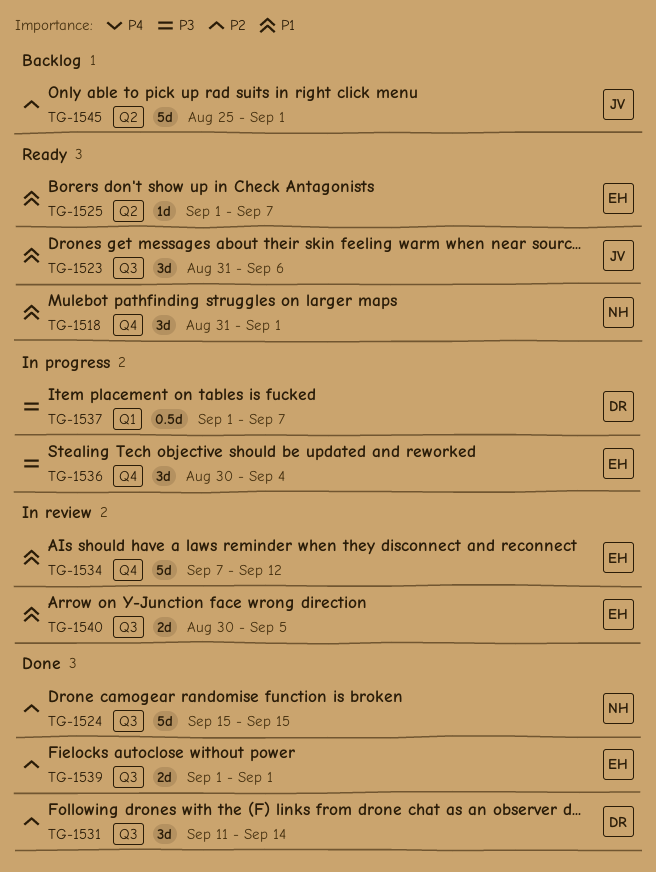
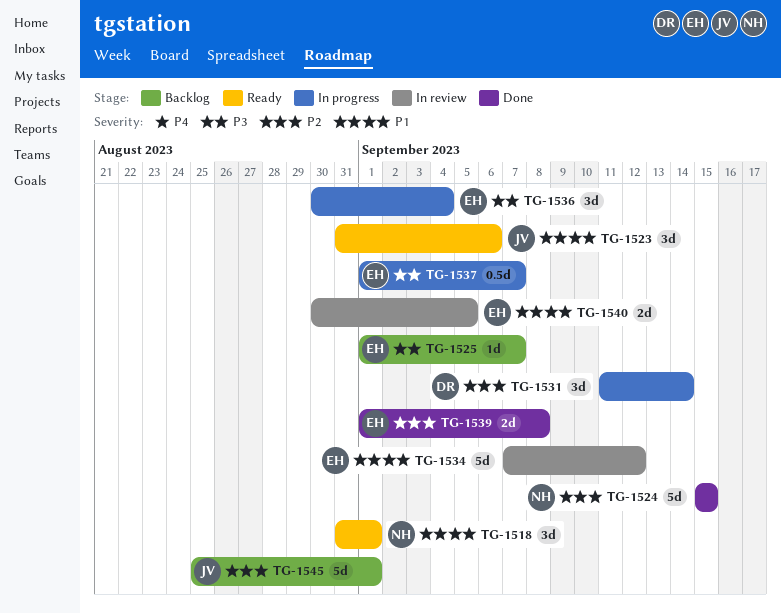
TG-1525, status: Ready -> Backlog
TG-1525, priority: P1 -> P3
TG-1531, status: Done -> In progress
TG-1537, owner: DR -> EH
TG-1539, due: Sep 1 -> Sep 8

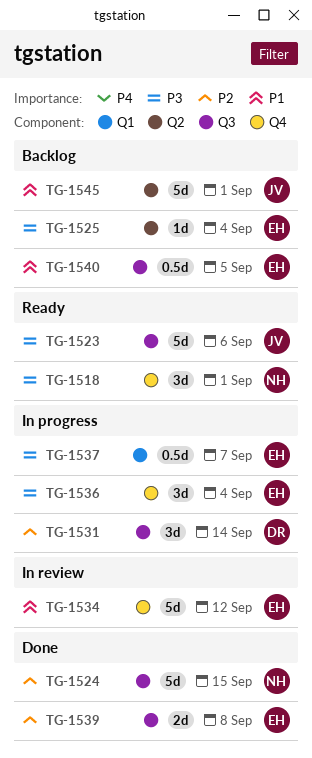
TG-1518, priority: P1 -> P3
TG-1523, priority: P1 -> P3
TG-1523, estimate: 3d -> 5d
TG-1525, due: Sep 7 -> Sep 4
TG-1540, status: In review -> Backlog
TG-1540, estimate: 2d -> 0.5d
TG-1545, priority: P2 -> P1

